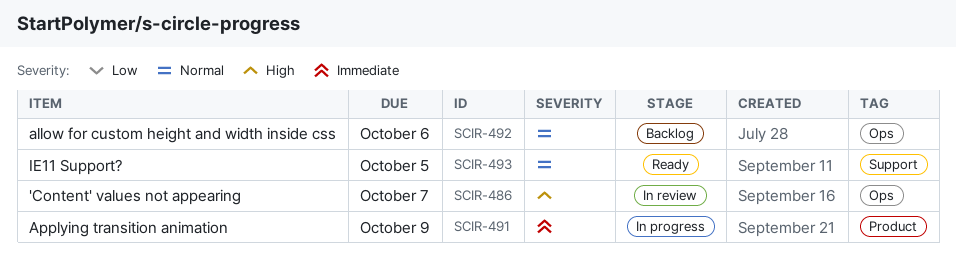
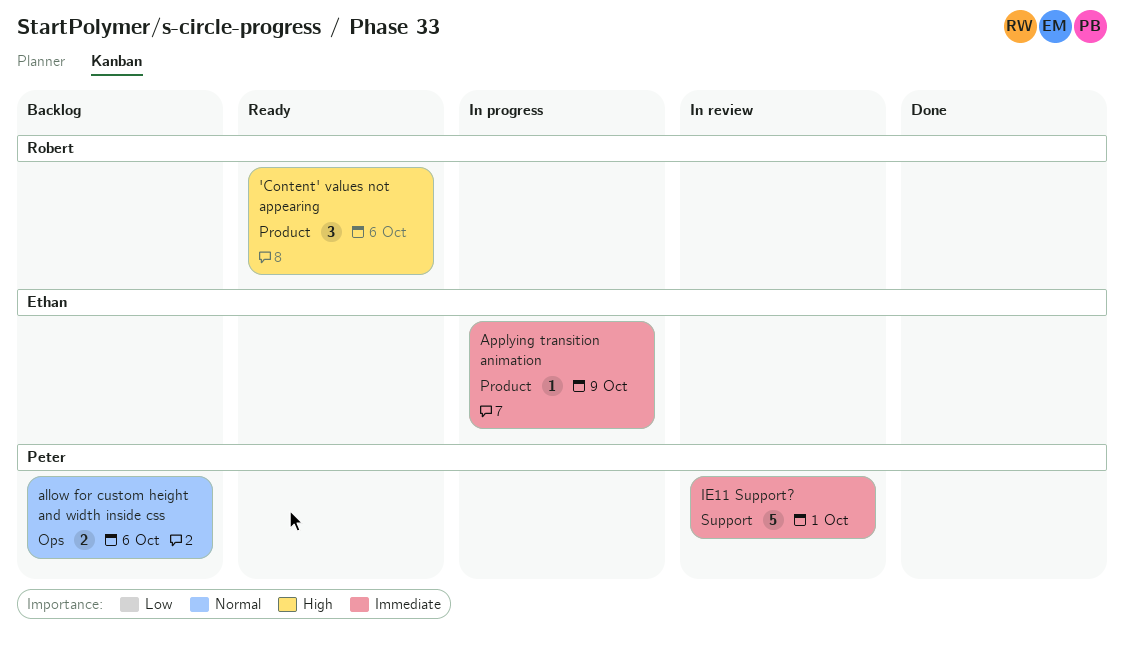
'Content' values not appearing, status: In review -> Ready
'Content' values not appearing, label: Ops -> Product
'Content' values not appearing, due: Oct 7 -> Oct 6
IE11 Support?, status: Ready -> In review
IE11 Support?, priority: Normal -> Immediate
IE11 Support?, due: Oct 5 -> Oct 1

